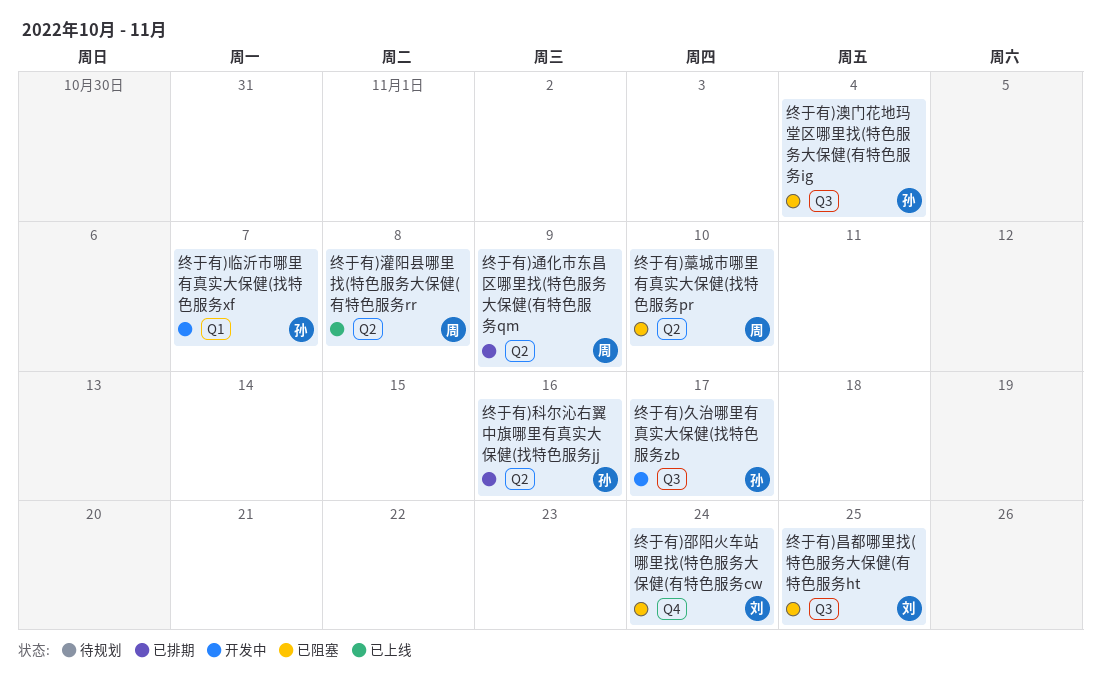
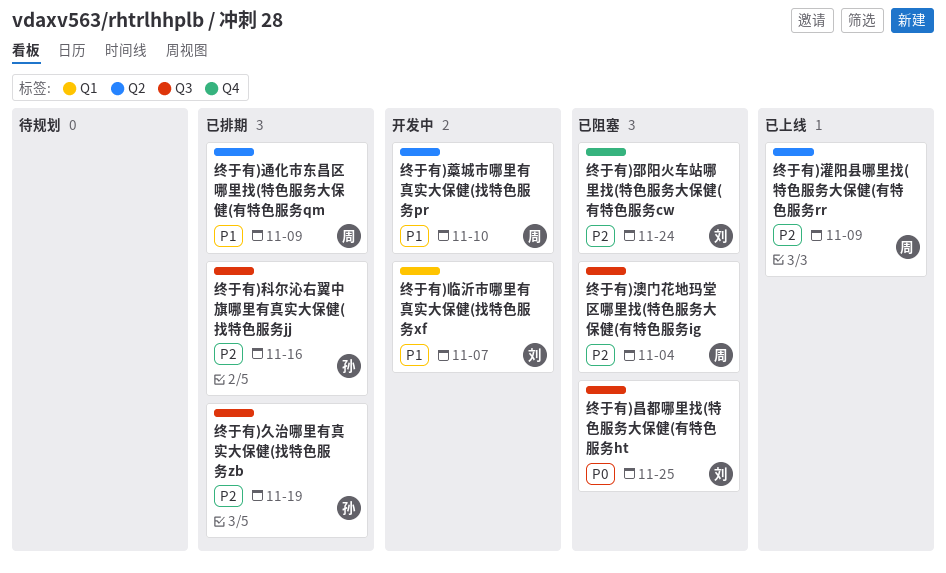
终于有)临沂市哪里有真实大保健(找特色服务xf, owner: 孙 -> 刘
终于有)久治哪里有真实大保健(找特色服务zb, status: 开发中 -> 已排期
终于有)久治哪里有真实大保健(找特色服务zb, due: Nov 17 -> Nov 19
终于有)澳门花地玛堂区哪里找(特色服务大保健(有特色服务ig, owner: 孙 -> 周
终于有)灌阳县哪里找(特色服务大保健(有特色服务rr, due: Nov 8 -> Nov 9
终于有)科尔沁右翼中旗哪里有真实大保健(找特色服务jj, label: Q2 -> Q3
终于有)藁城市哪里有真实大保健(找特色服务pr, status: 已阻塞 -> 开发中

